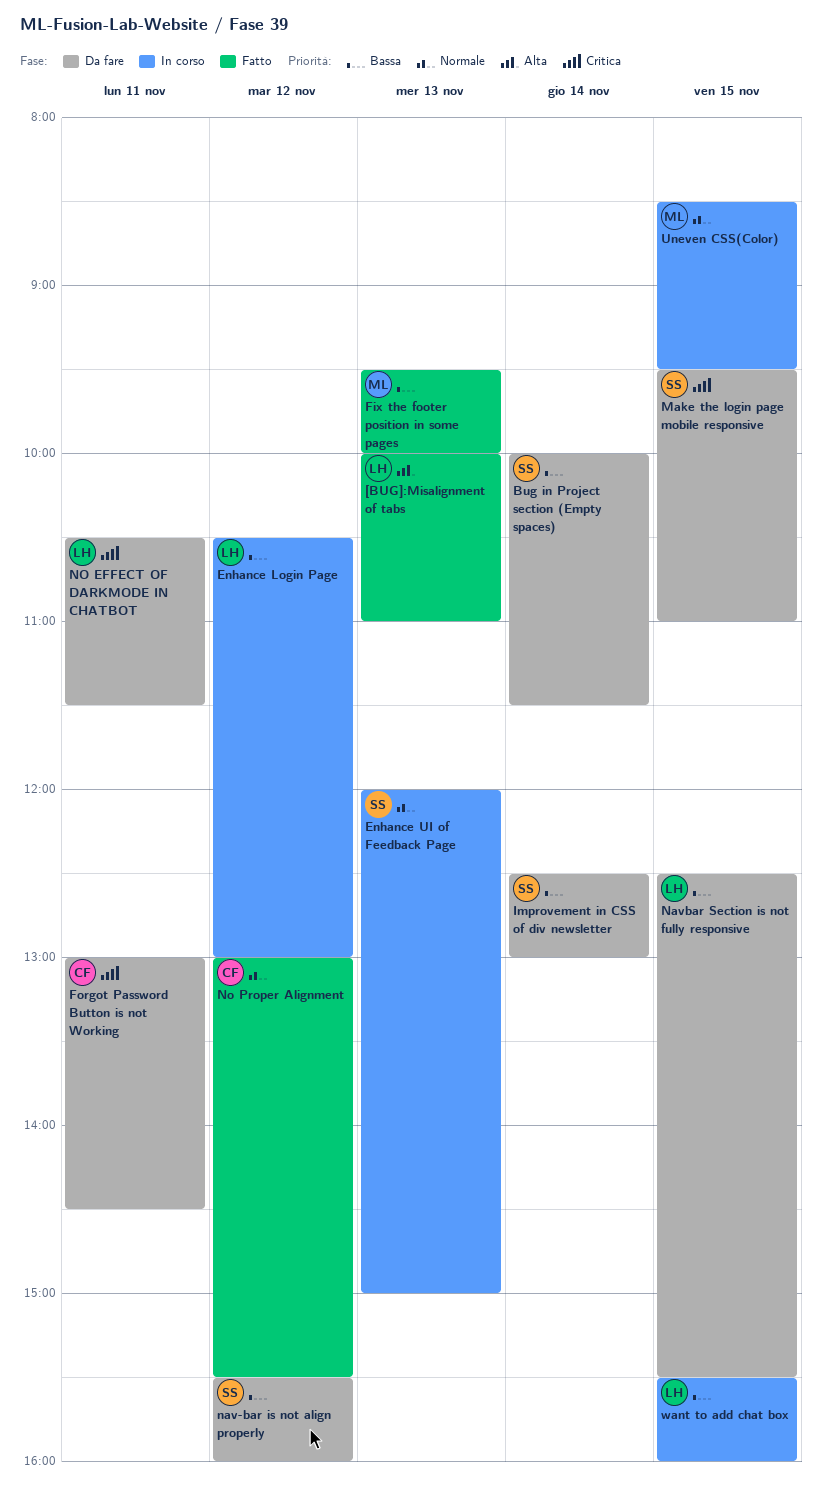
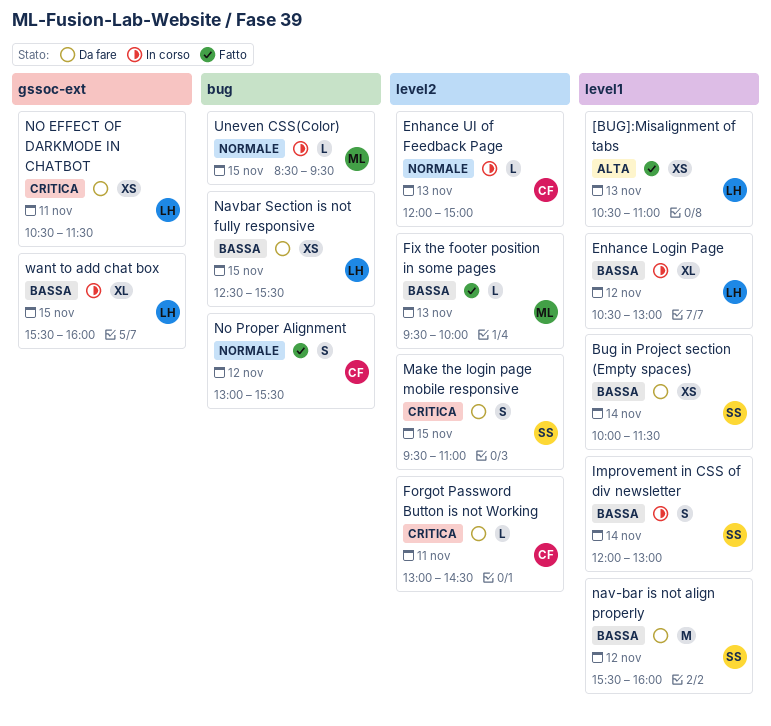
[BUG]:Misalignment of tabs, begins: 10:00 -> 10:30
Enhance UI of Feedback Page, owner: SS -> CF
Improvement in CSS of div newsletter, status: Da fare -> In corso
Improvement in CSS of div newsletter, begins: 12:30 -> 12:00

